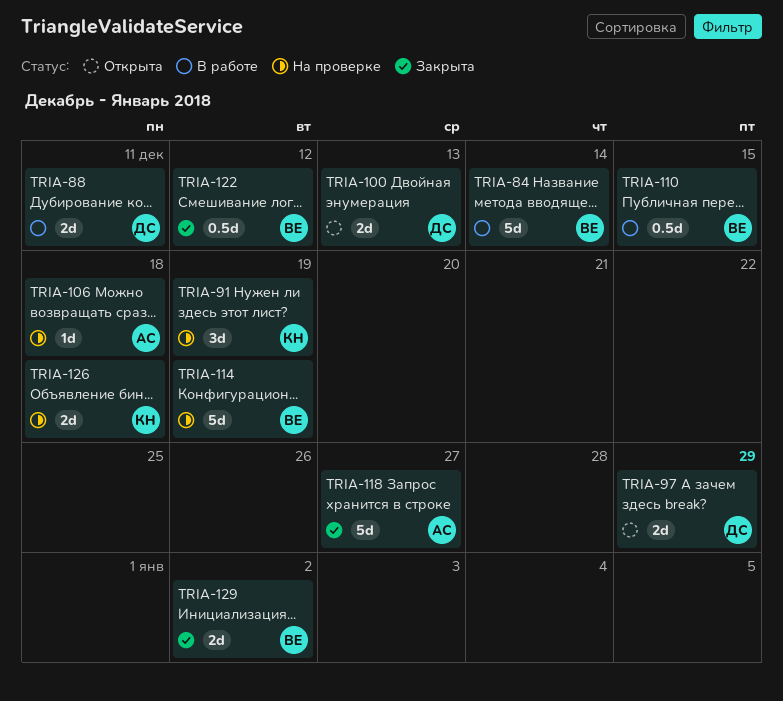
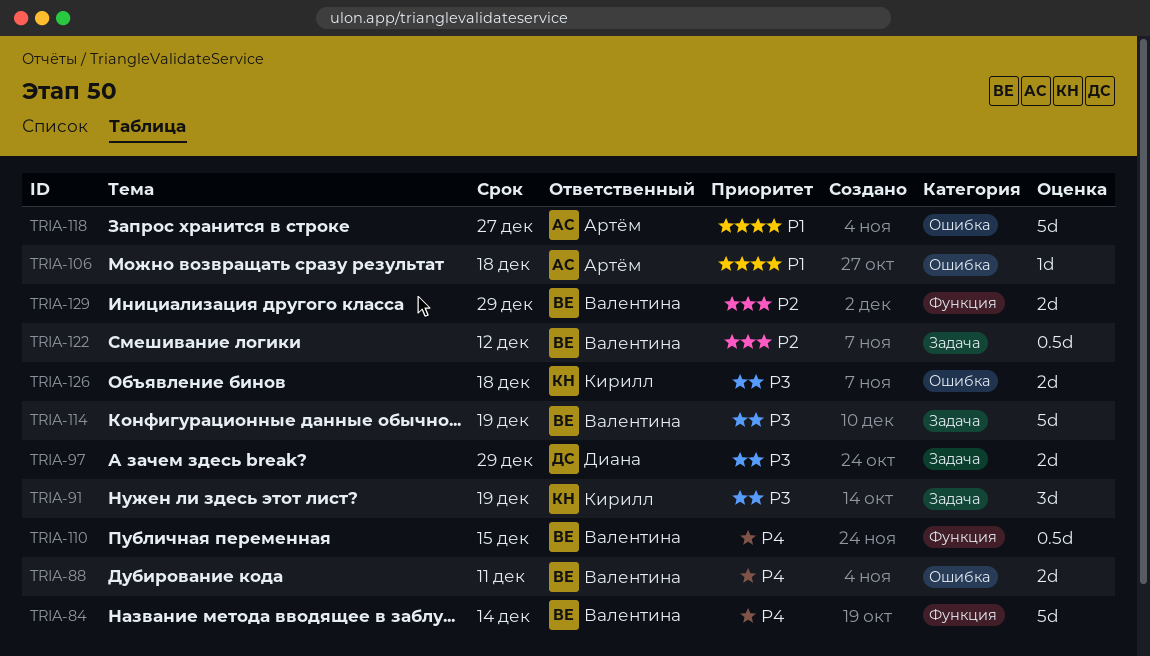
TRIA-88, owner: Диана -> Валентина
TRIA-100: present -> none
TRIA-129, due: Jan 2 -> Dec 29

